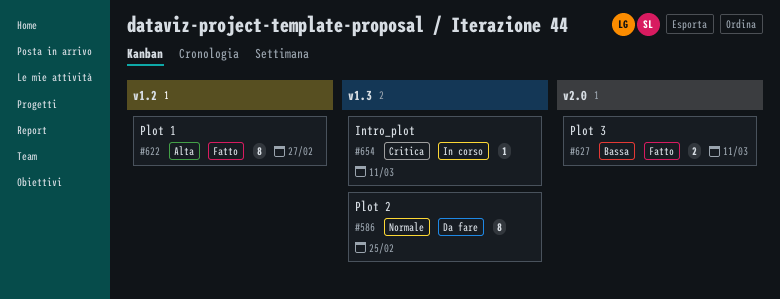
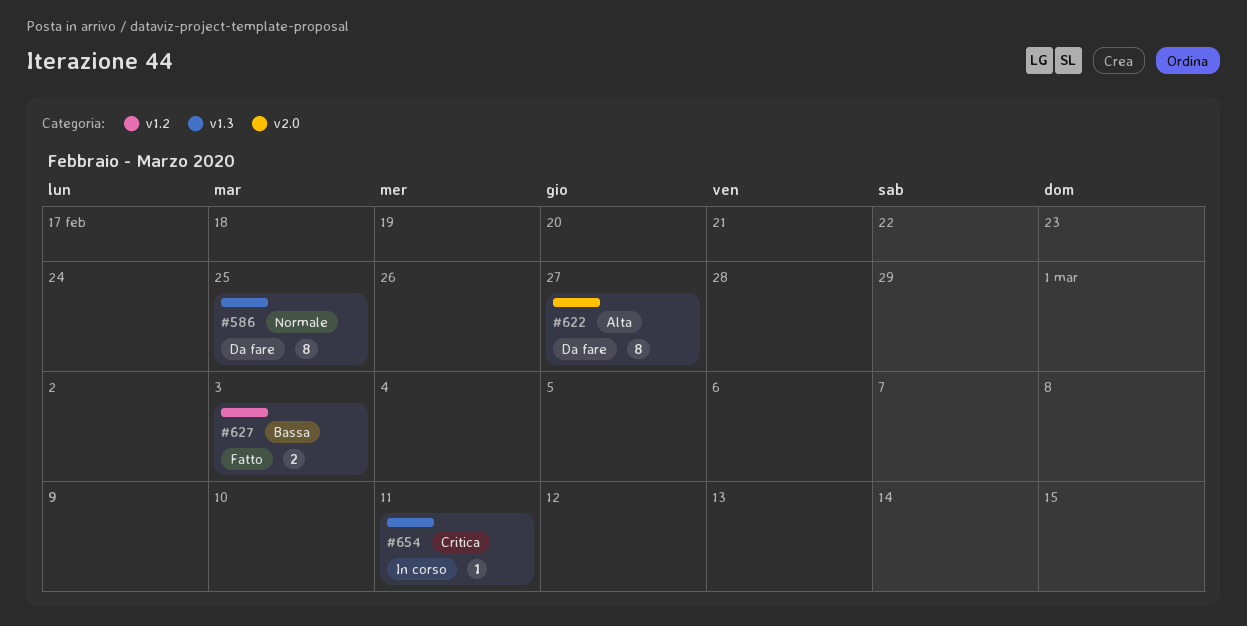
#622, status: Fatto -> Da fare
#622, label: v1.2 -> v2.0
#627, label: v2.0 -> v1.2
#627, due: Mar 11 -> Mar 3

